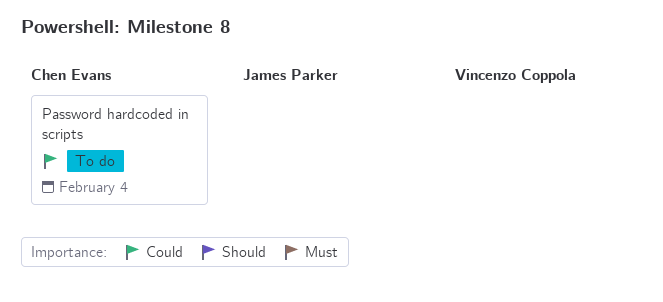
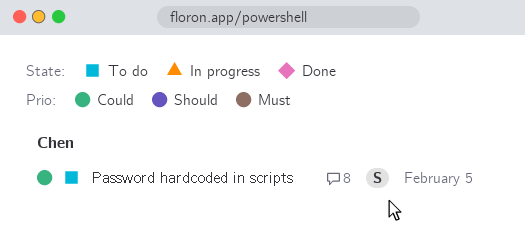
Password hardcoded in scripts, due: Feb 4 -> Feb 5

